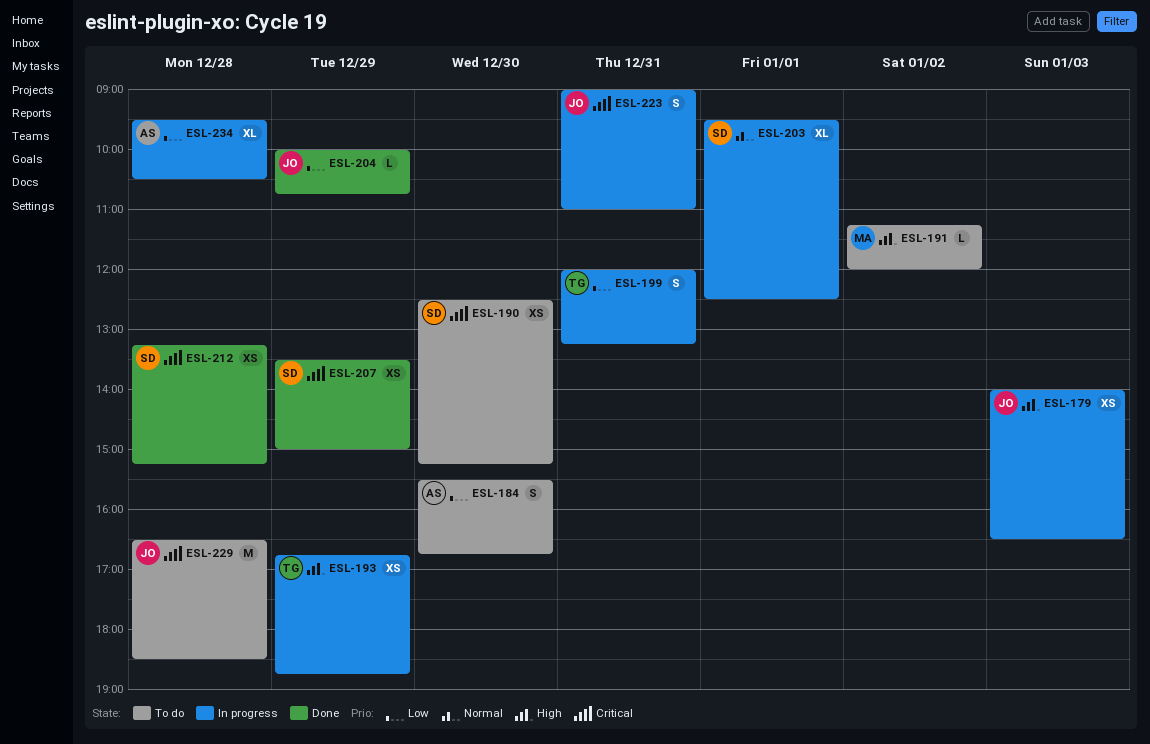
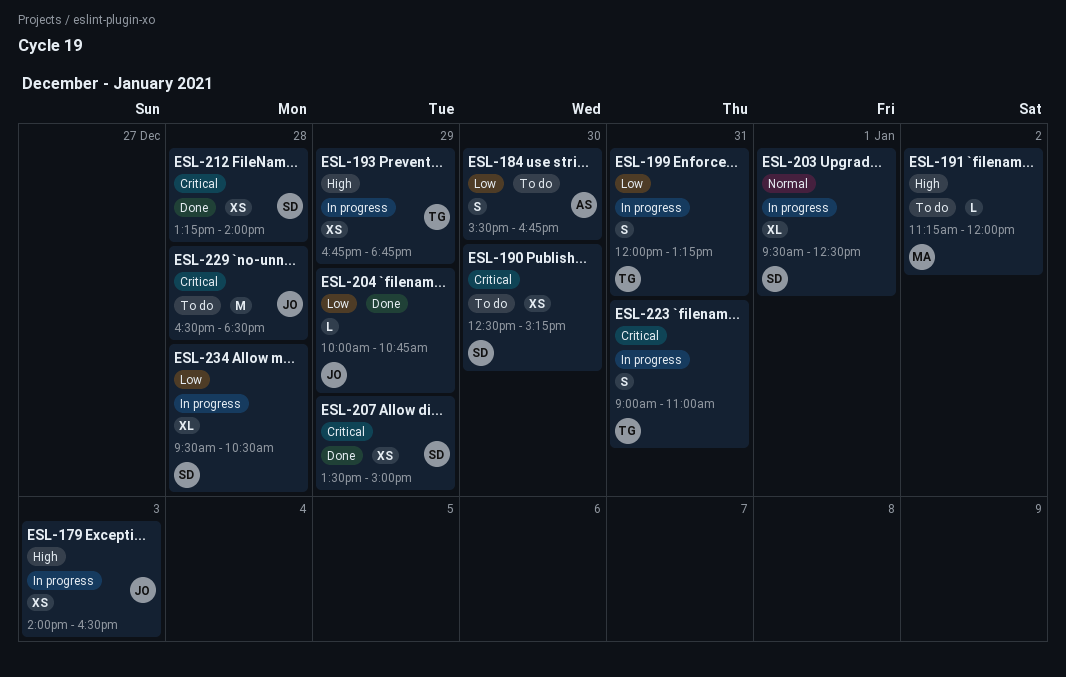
ESL-212, ends: 15:15 -> 14:00
ESL-223, owner: JO -> TG
ESL-234, owner: AS -> SD

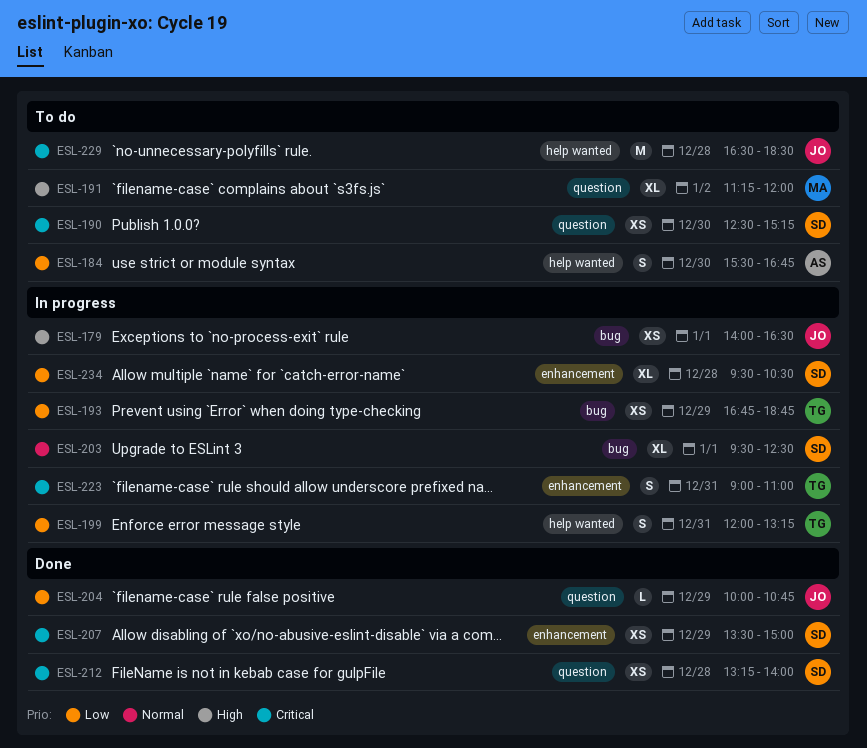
ESL-179, day: Jan 3 -> Jan 1
ESL-191, estimate: L -> XL
ESL-193, priority: High -> Low

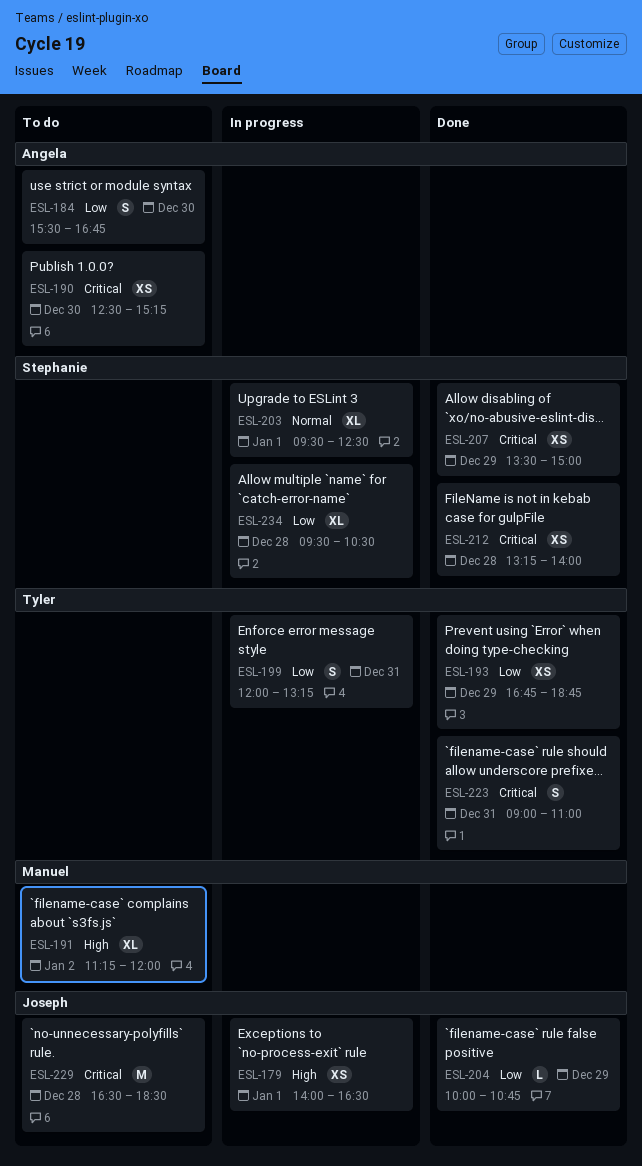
ESL-190, owner: Stephanie -> Angela
ESL-193, status: In progress -> Done
ESL-223, status: In progress -> Done

